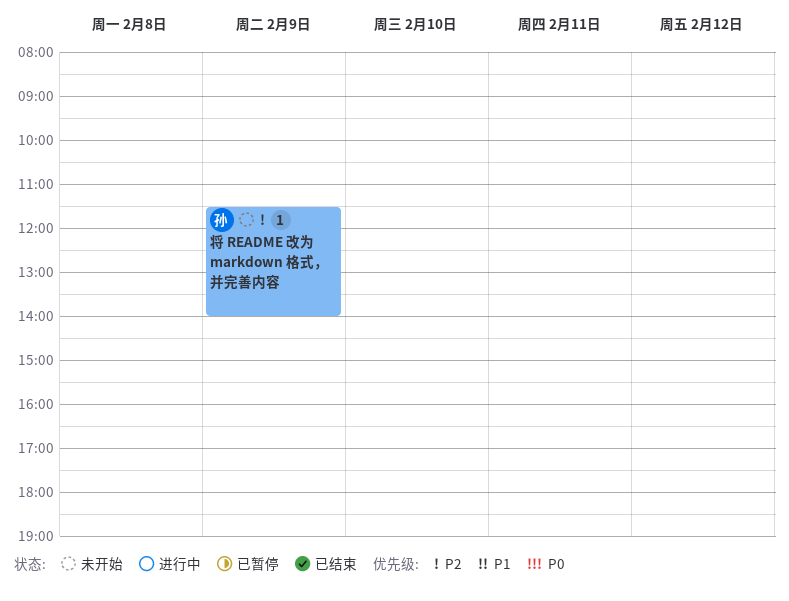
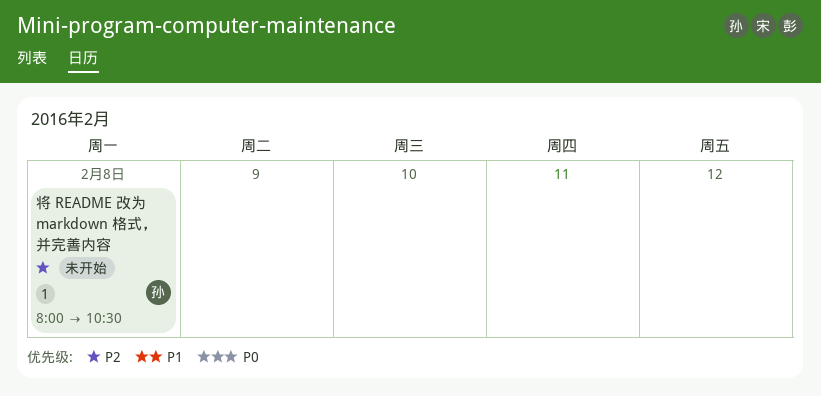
将 README 改为 markdown 格式，并完善内容, day: Feb 9 -> Feb 8
将 README 改为 markdown 格式，并完善内容, begins: 11:30 -> 08:00
将 README 改为 markdown 格式，并完善内容, ends: 14:00 -> 10:30

